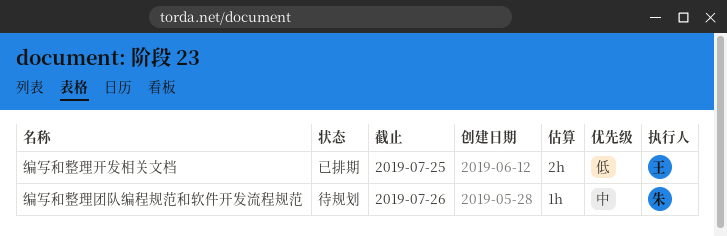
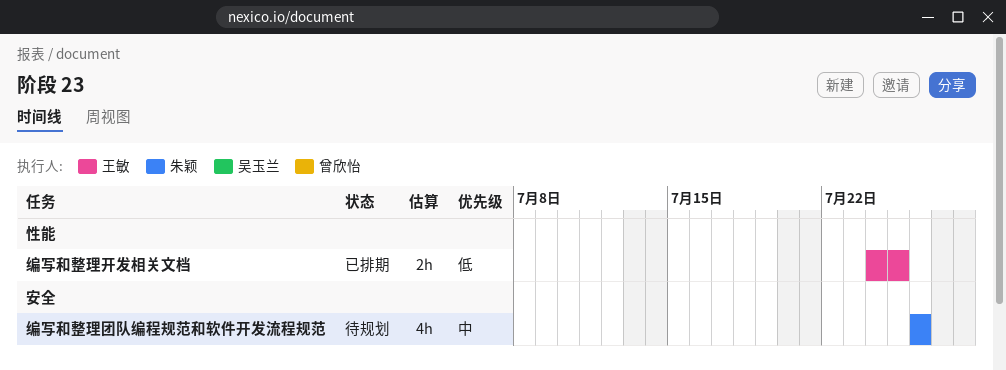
编写和整理团队编程规范和软件开发流程规范, estimate: 1h -> 4h

